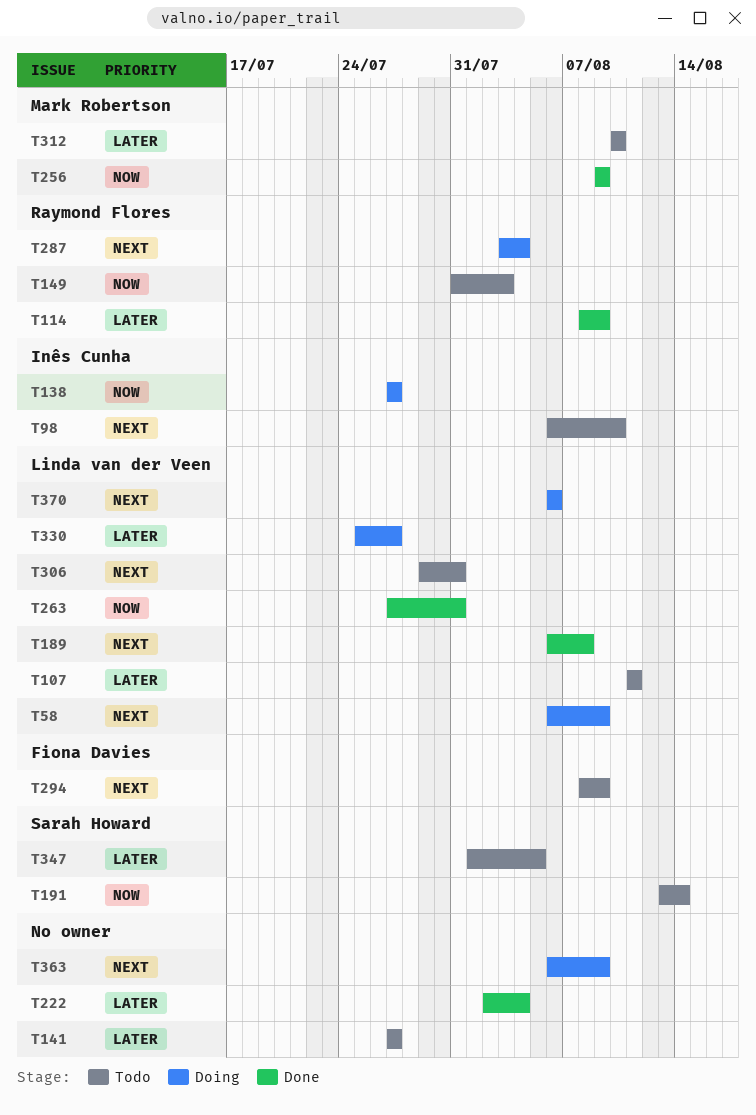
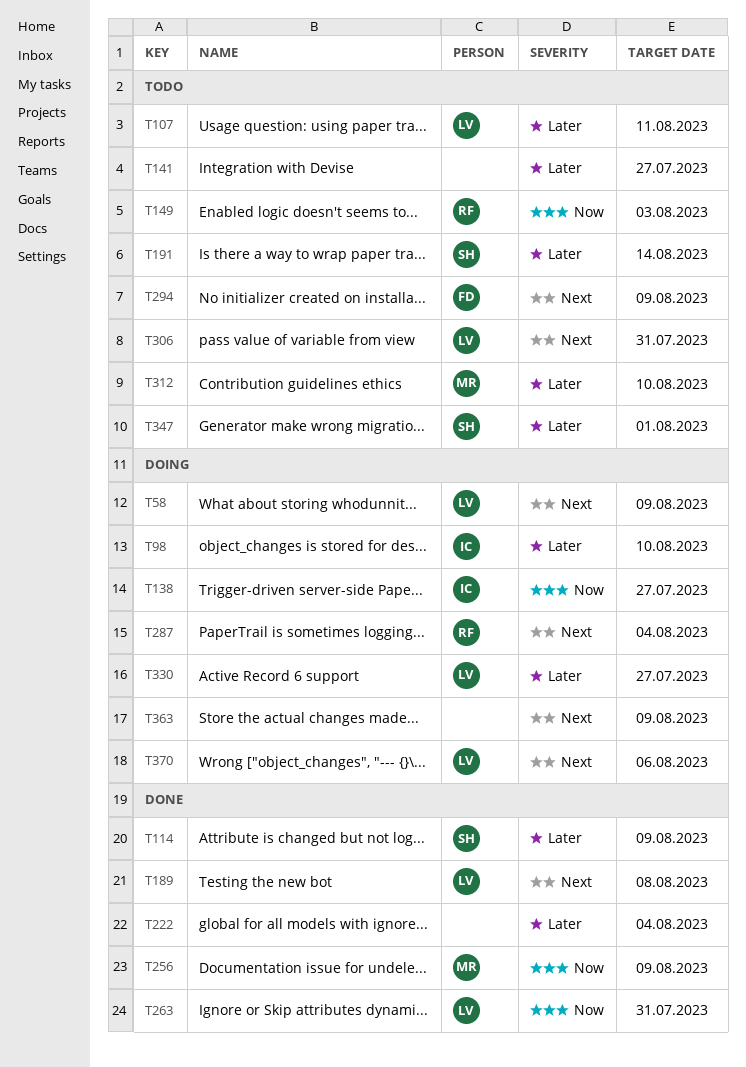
T98, status: Todo -> Doing
T98, priority: Next -> Later
T114, owner: Raymond Flores -> Sarah Howard
T191, priority: Now -> Later
T347, due: Aug 5 -> Aug 1

